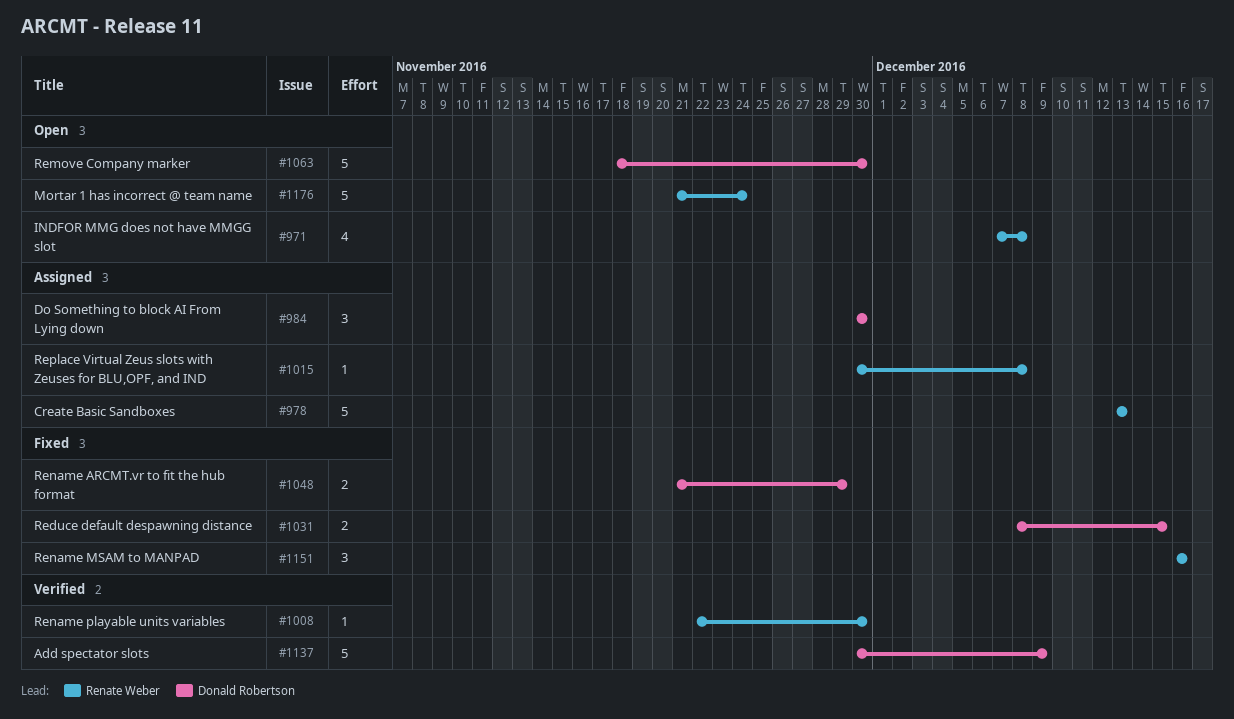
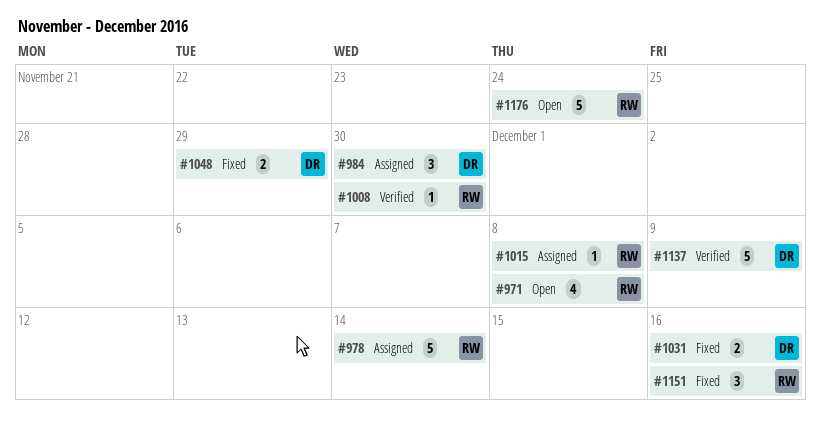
#978, due: Dec 13 -> Dec 14
#1031, due: Dec 15 -> Dec 16
#1063: present -> none

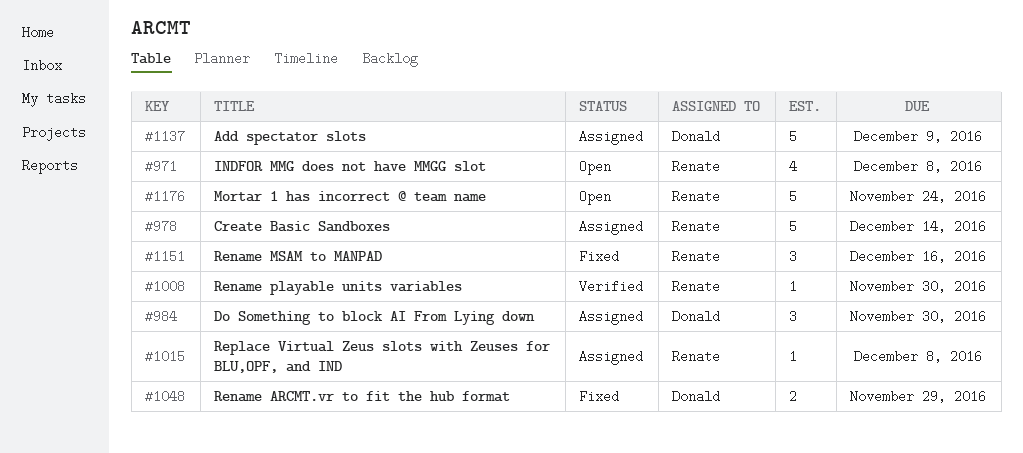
#1031: present -> none
#1137, status: Verified -> Assigned

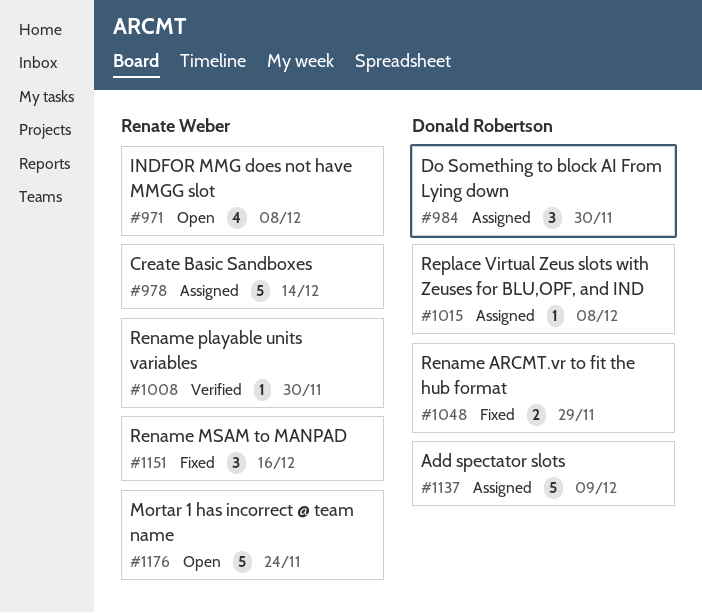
#1015, owner: Renate Weber -> Donald Robertson

